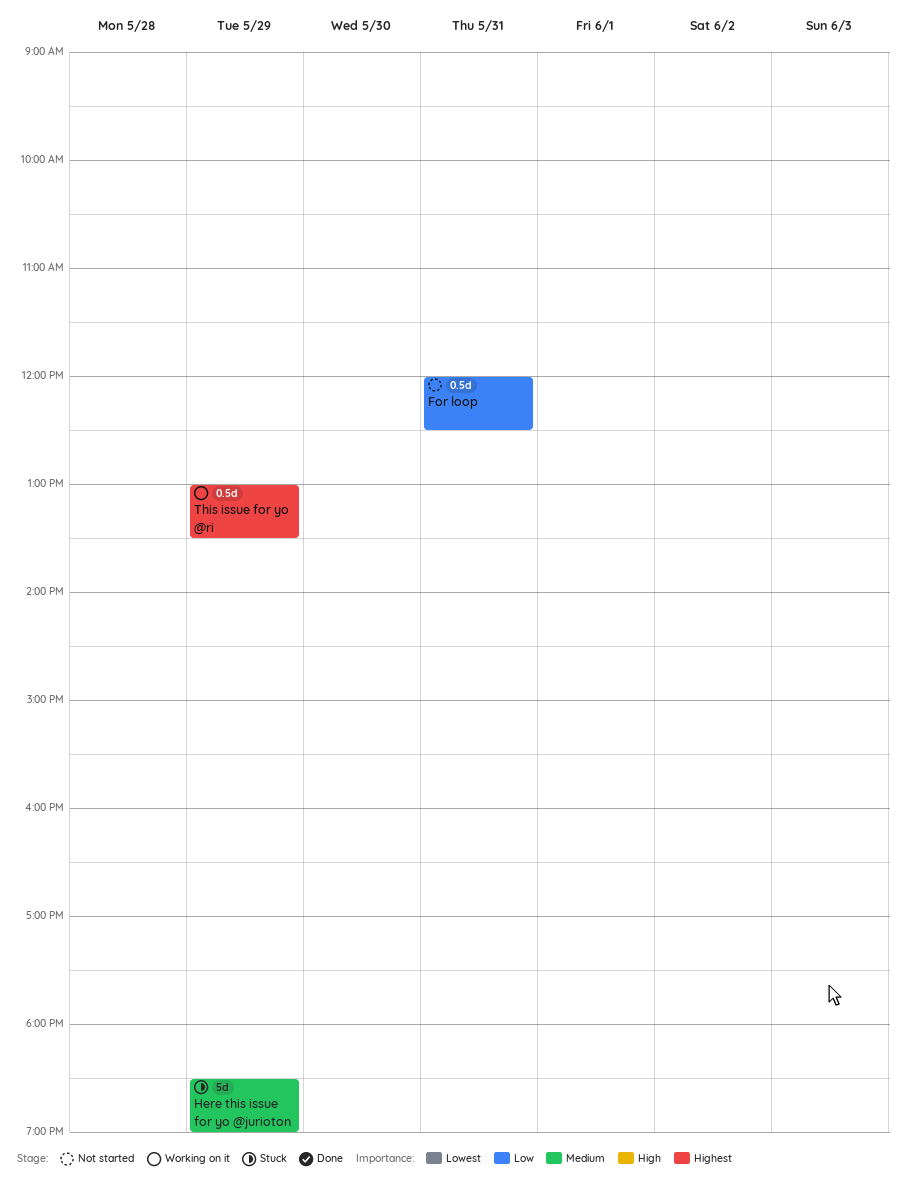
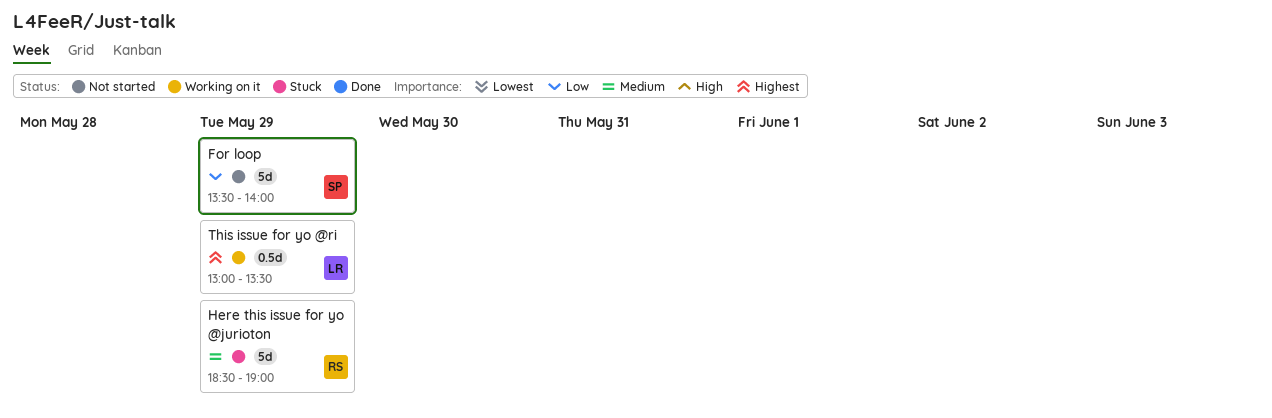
For loop, estimate: 0.5d -> 5d
For loop, day: May 31 -> May 29
For loop, begins: 12:00 -> 13:30
For loop, ends: 12:30 -> 14:00

